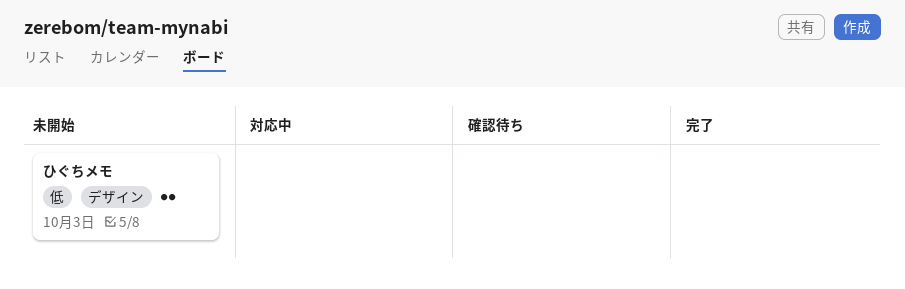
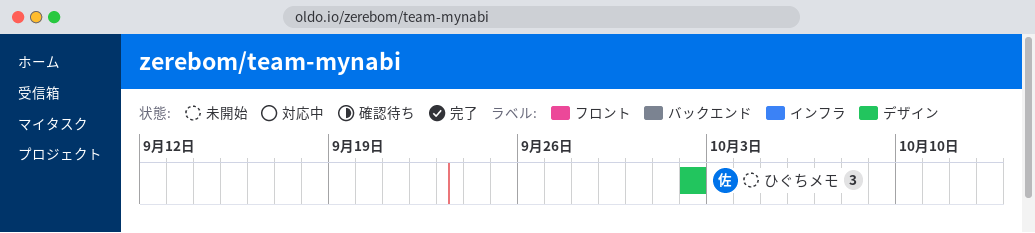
ひぐちメモ, estimate: 2 -> 3
ひぐちメモ, due: Oct 3 -> Oct 2

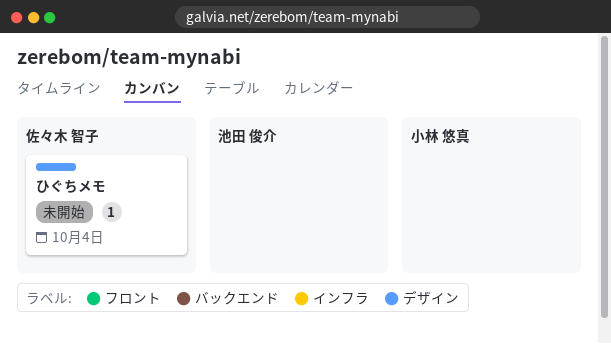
ひぐちメモ, estimate: 3 -> 1
ひぐちメモ, due: Oct 2 -> Oct 4

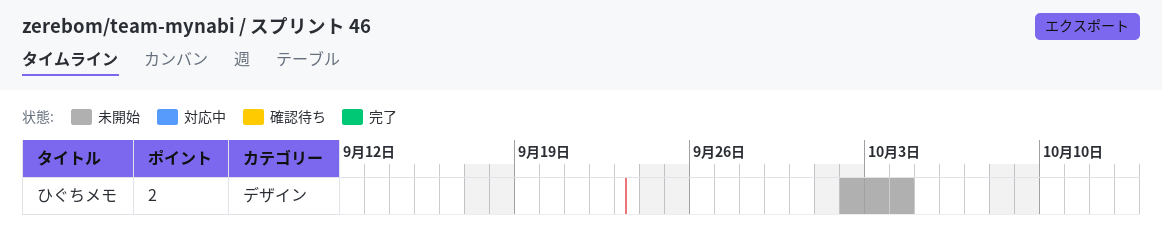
ひぐちメモ, estimate: 1 -> 2

